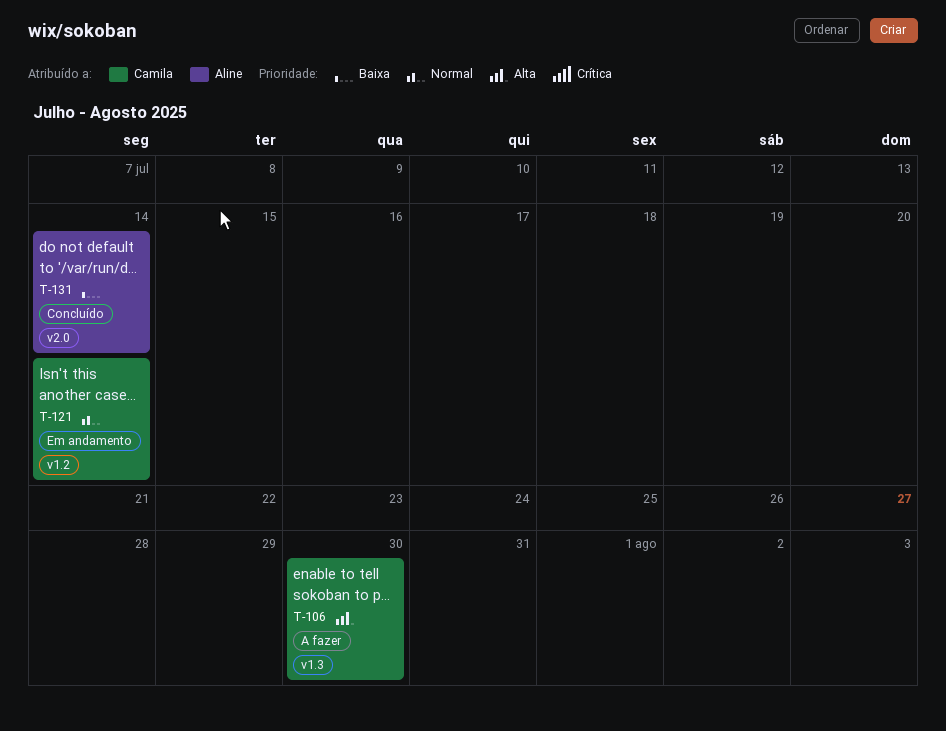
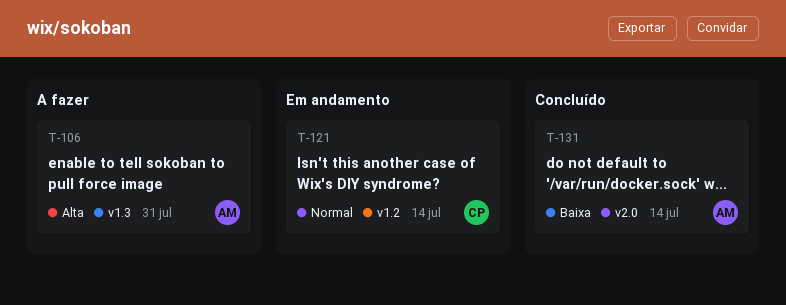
T-106, owner: Camila -> Aline
T-106, due: Jul 30 -> Jul 31

